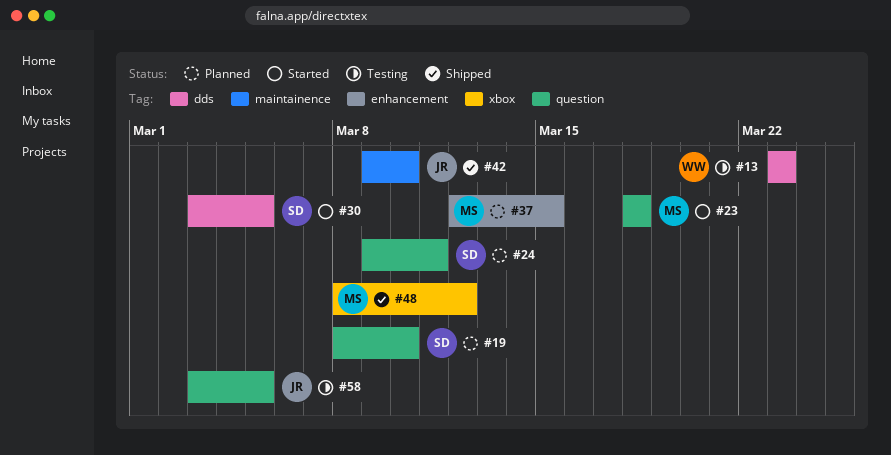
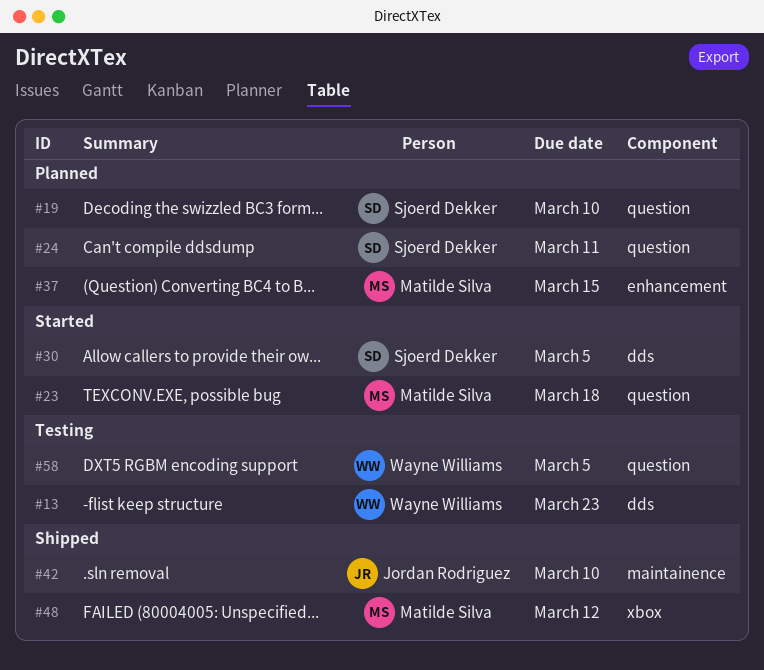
#58, owner: Jordan Rodriguez -> Wayne Williams

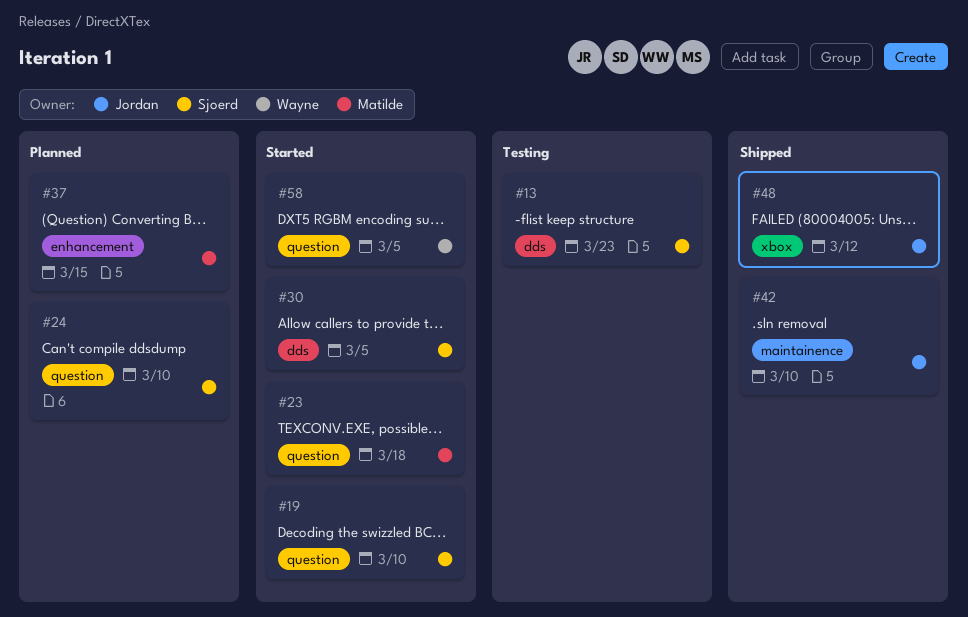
#13, owner: Wayne Williams -> Sjoerd Dekker
#19, status: Planned -> Started
#24, due: Mar 11 -> Mar 10
#48, owner: Matilde Silva -> Jordan Rodriguez
#58, status: Testing -> Started

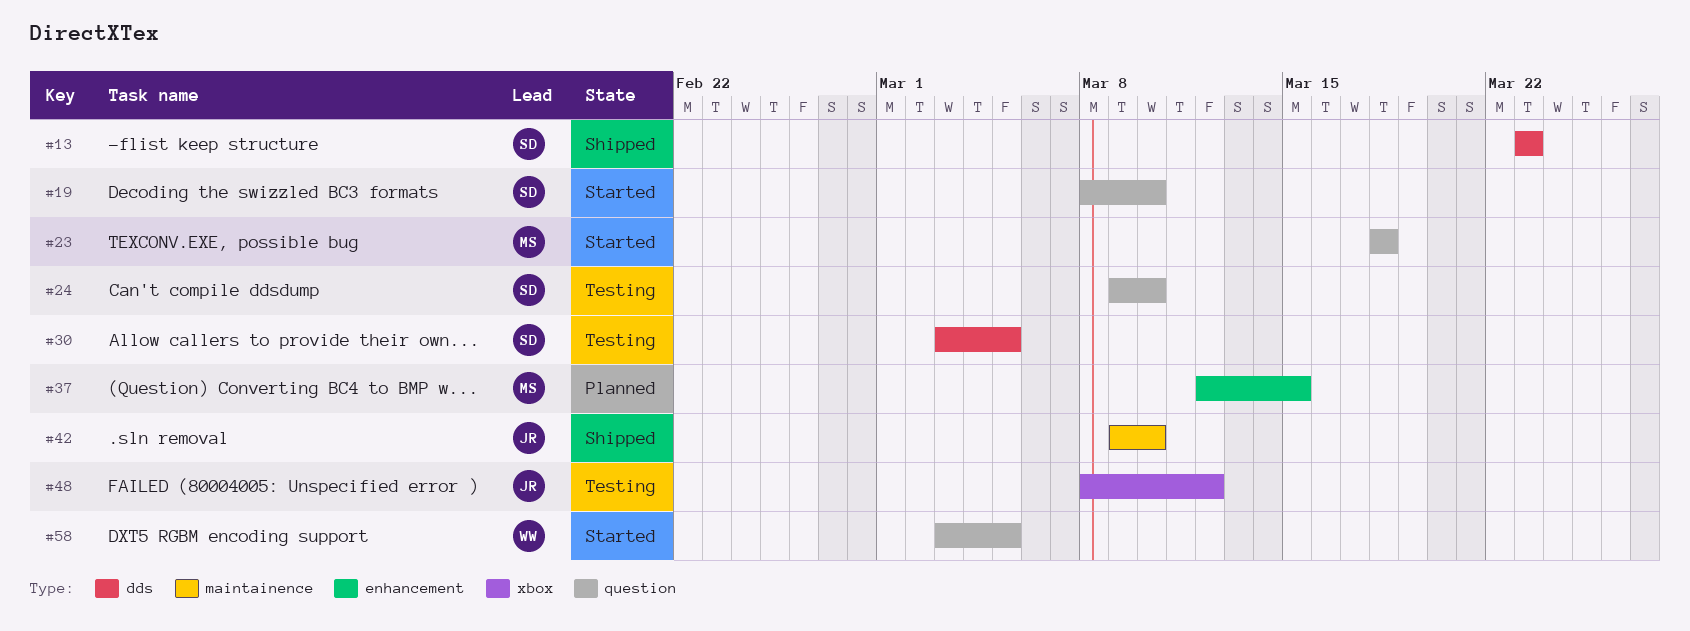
#13, status: Testing -> Shipped
#24, status: Planned -> Testing
#30, status: Started -> Testing
#48, status: Shipped -> Testing

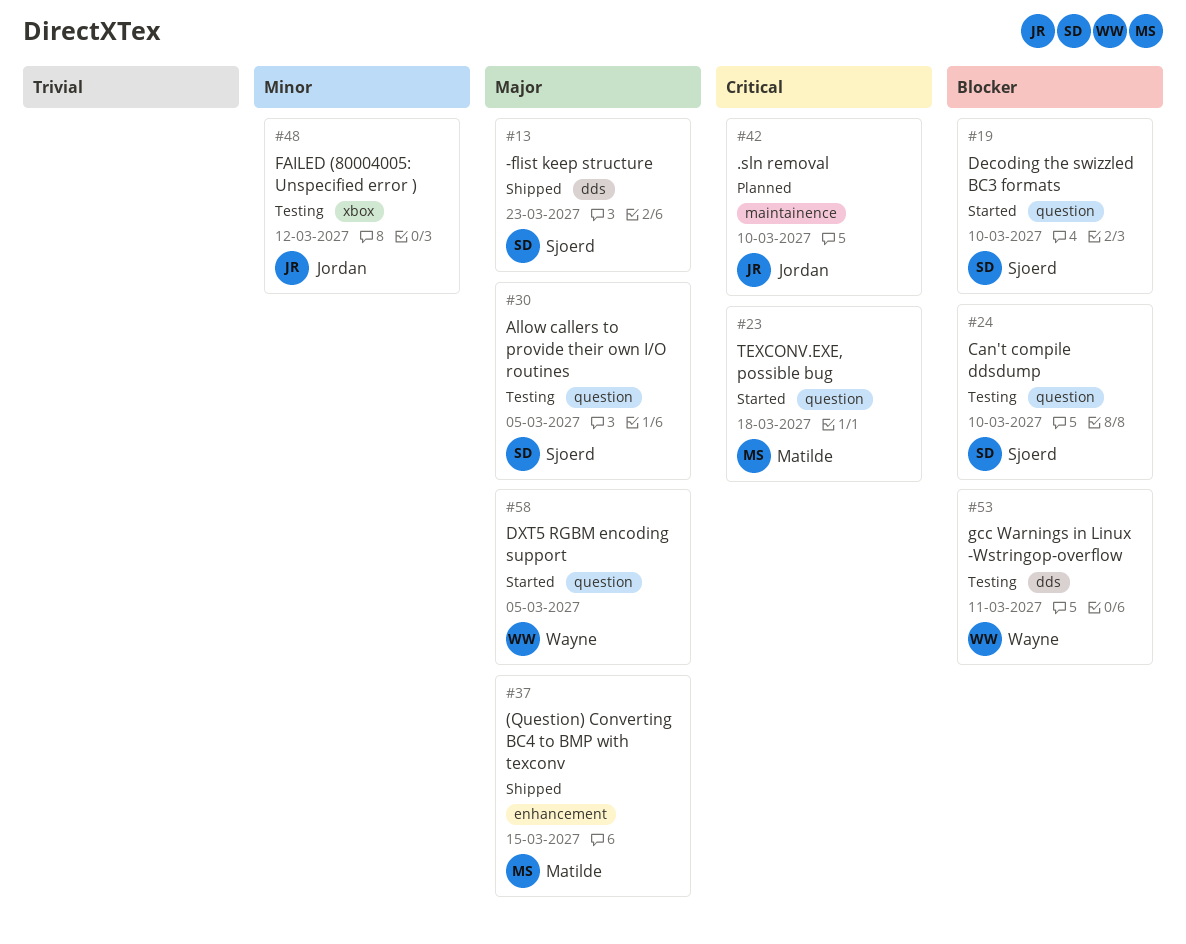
#30, label: dds -> question
#37, status: Planned -> Shipped
#42, status: Shipped -> Planned
#53: none -> present

